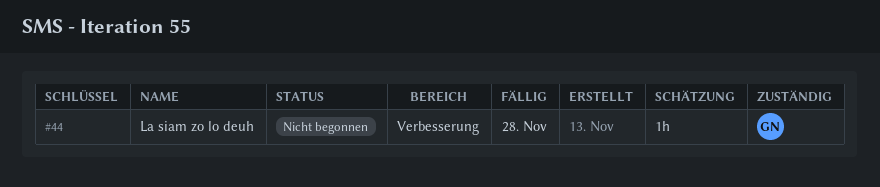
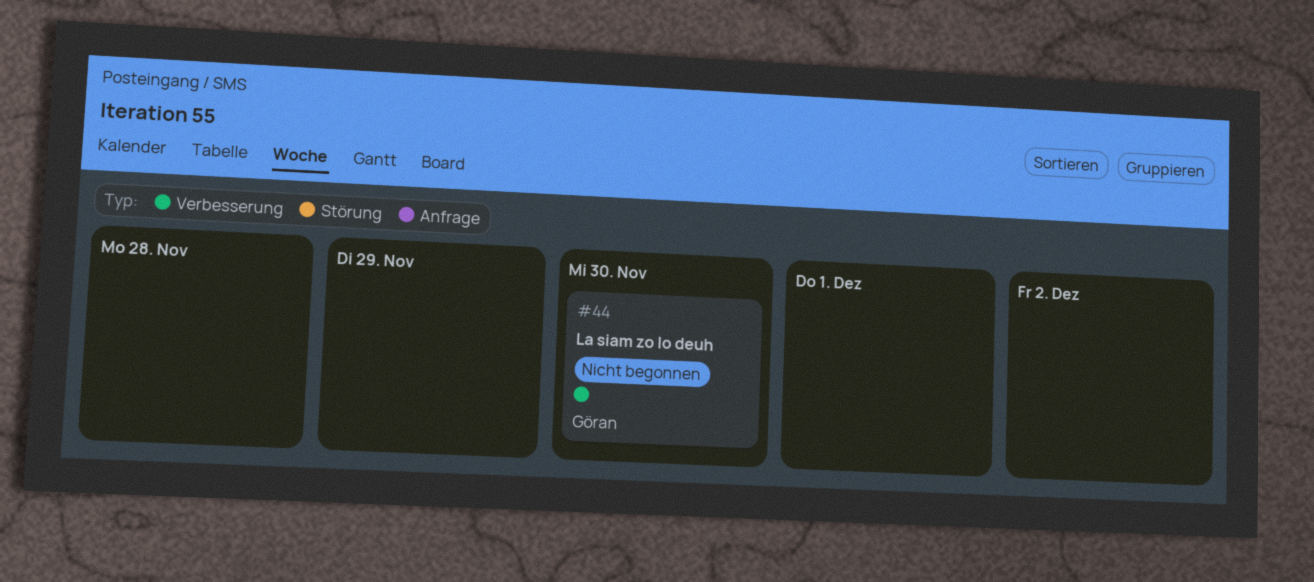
#44, due: Nov 28 -> Nov 30

